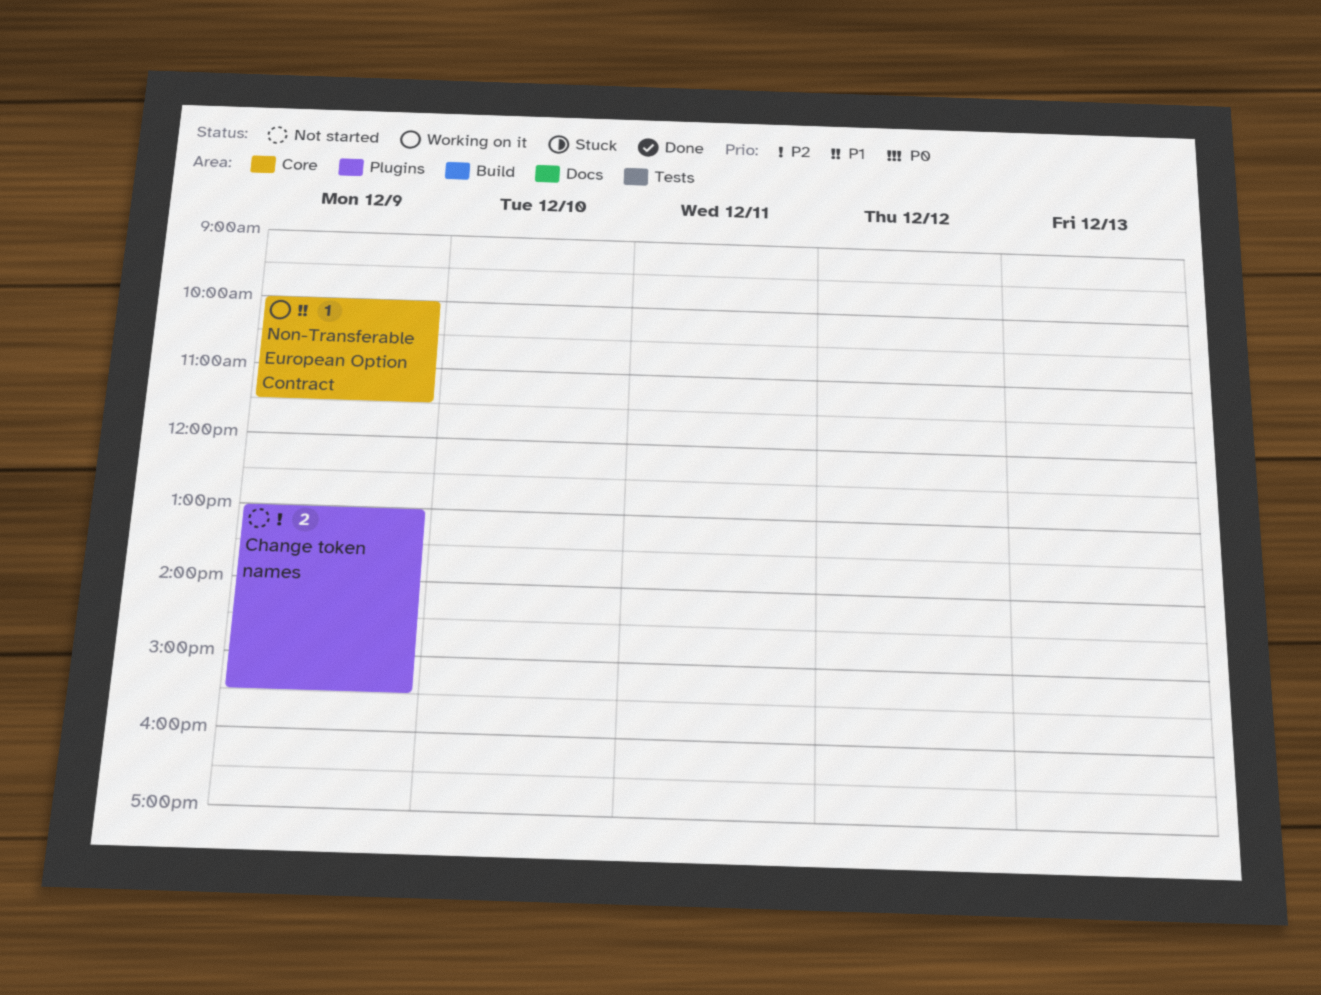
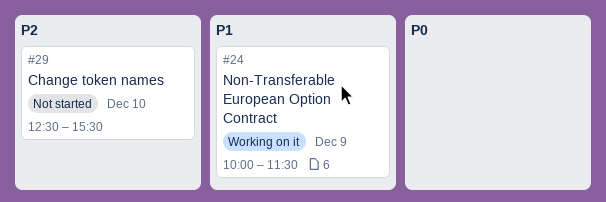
Change token names, day: Dec 9 -> Dec 10
Change token names, begins: 13:00 -> 12:30

